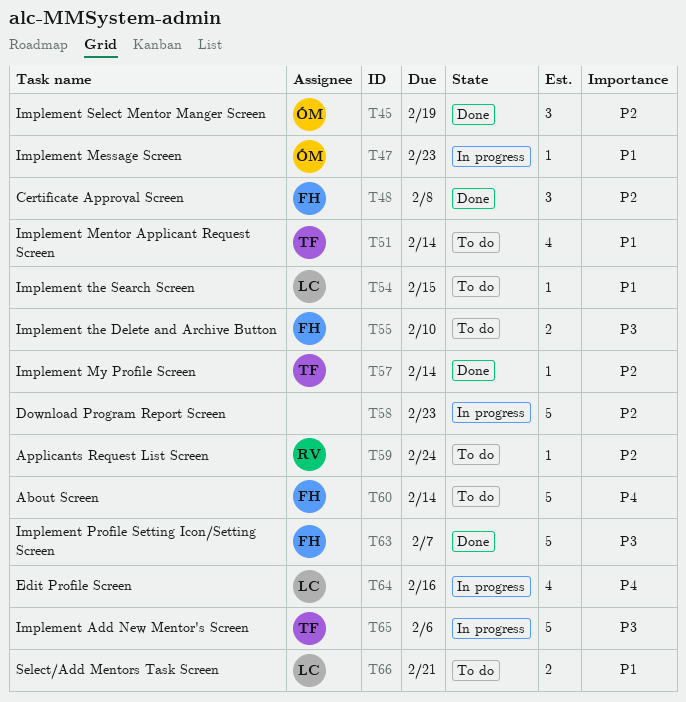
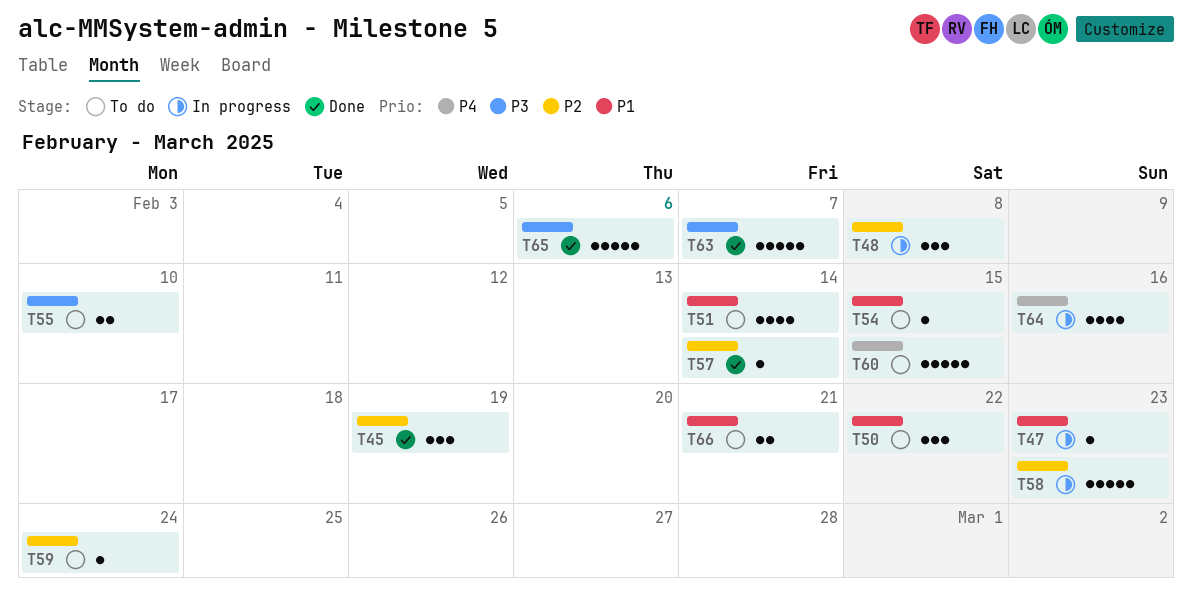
T48, status: Done -> In progress
T50: none -> present
T60, due: Feb 14 -> Feb 15
T65, status: In progress -> Done

